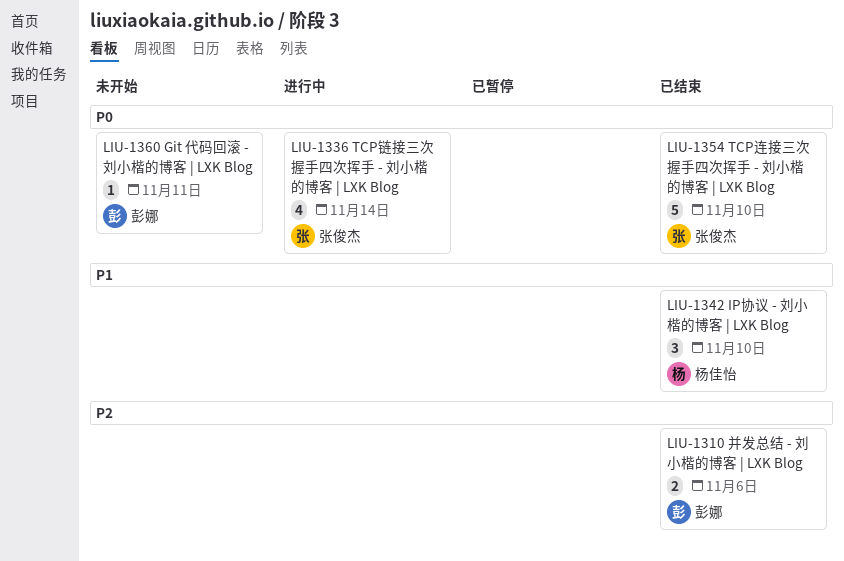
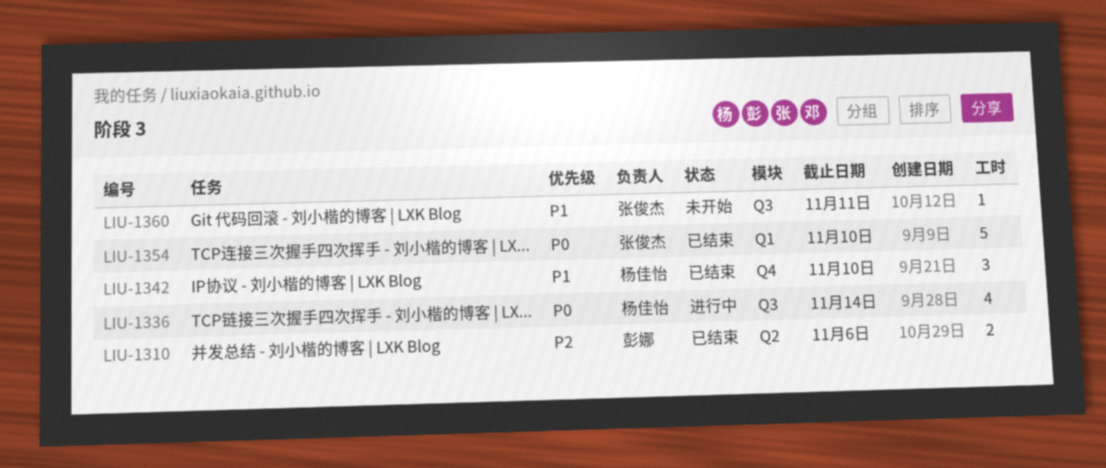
LIU-1336, owner: 张俊杰 -> 杨佳怡
LIU-1360, owner: 彭娜 -> 张俊杰
LIU-1360, priority: P0 -> P1

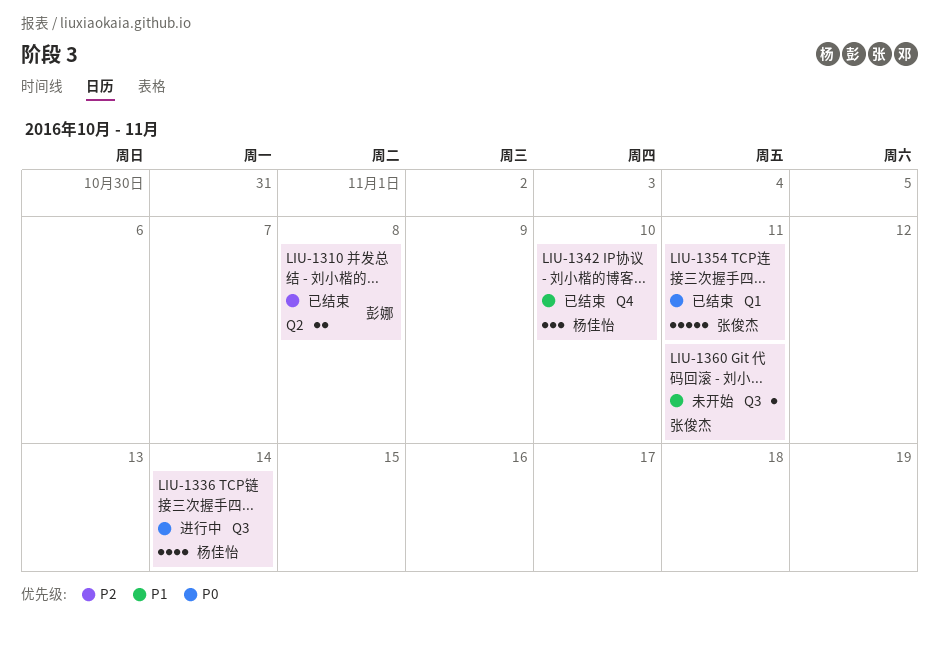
LIU-1310, due: Nov 6 -> Nov 8
LIU-1354, due: Nov 10 -> Nov 11

